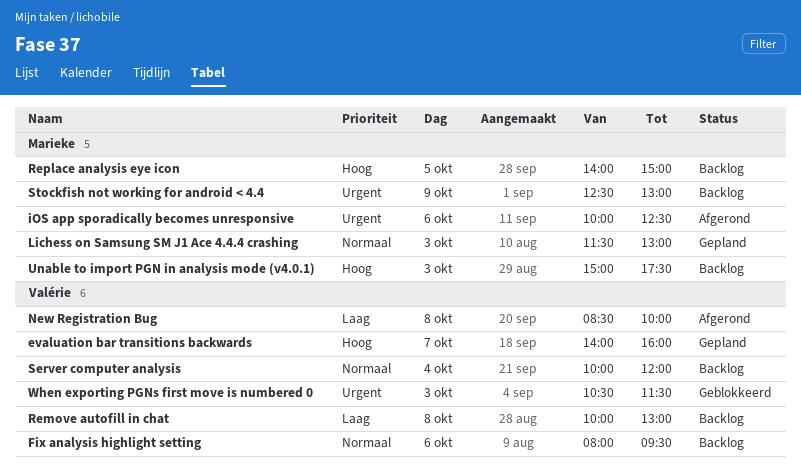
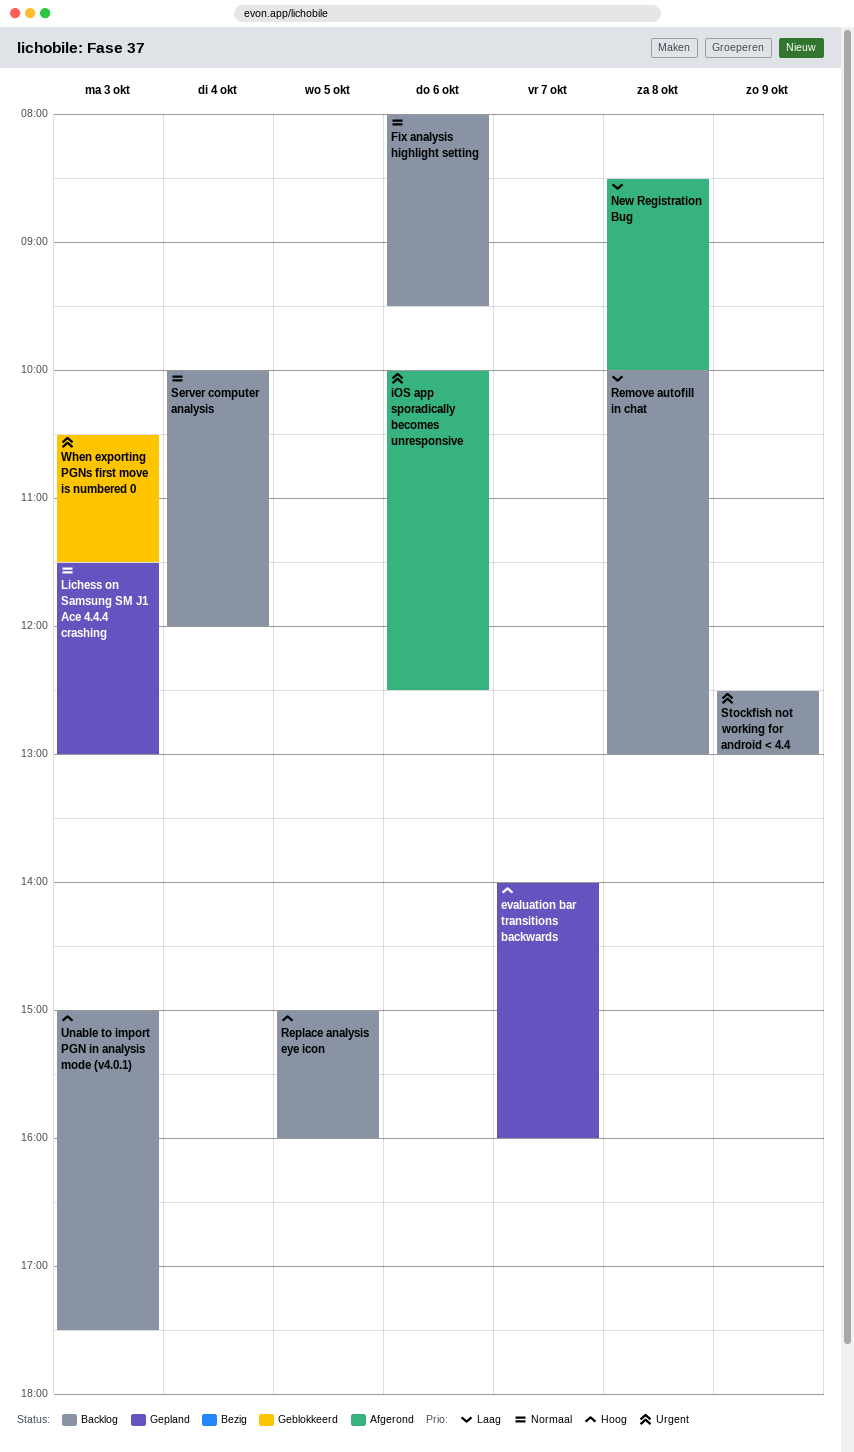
Replace analysis eye icon, begins: 14:00 -> 15:00
Replace analysis eye icon, ends: 15:00 -> 16:00

